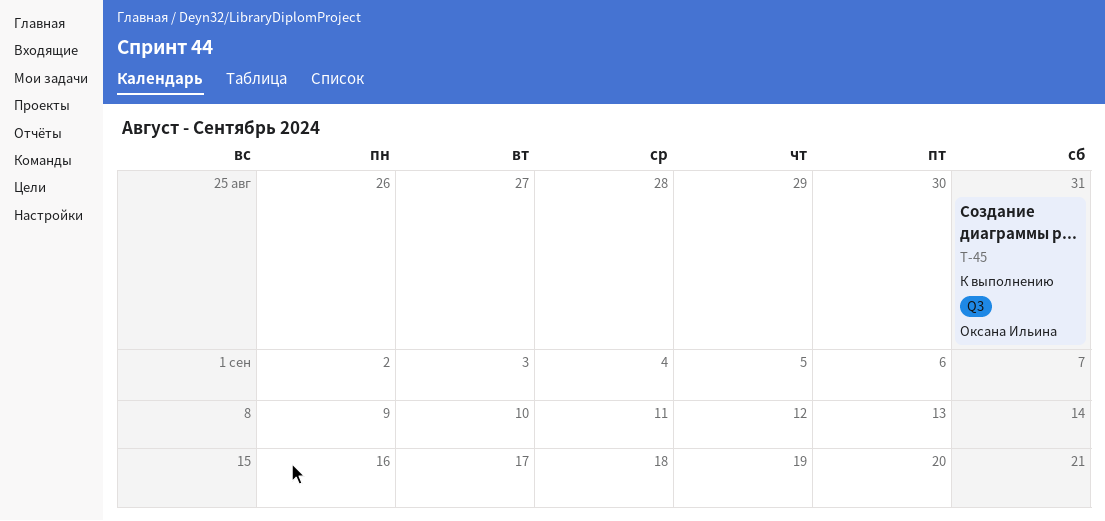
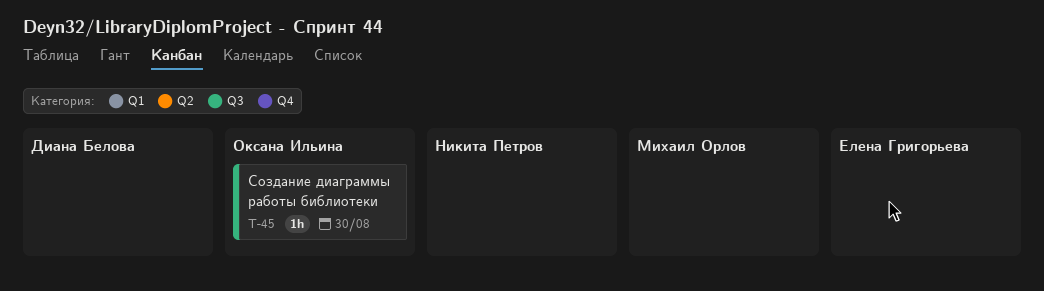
T-45, due: Aug 31 -> Aug 30

